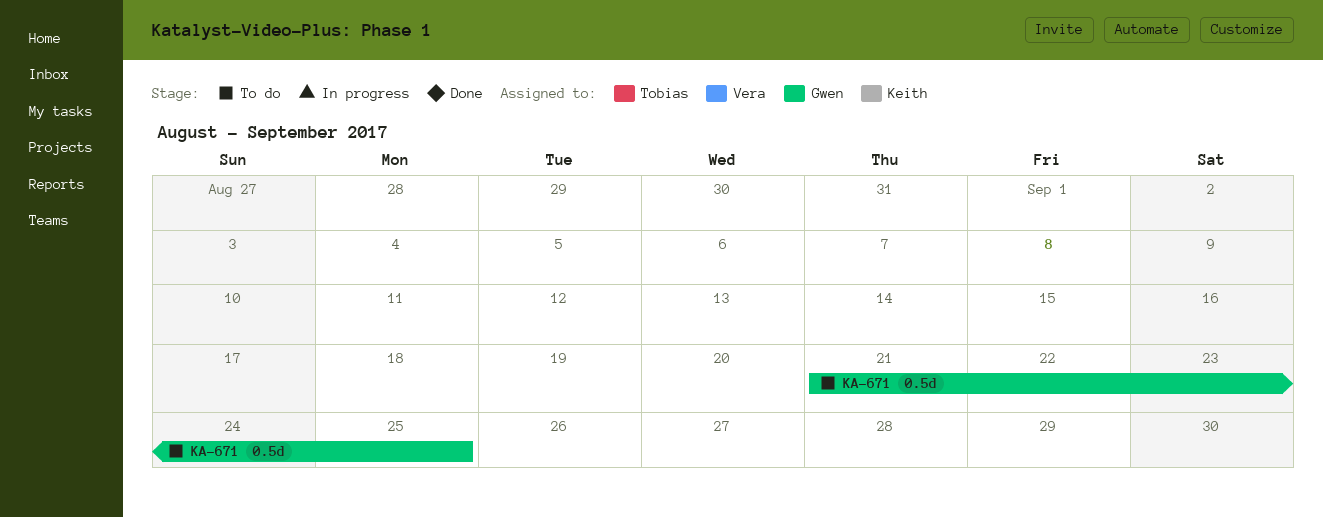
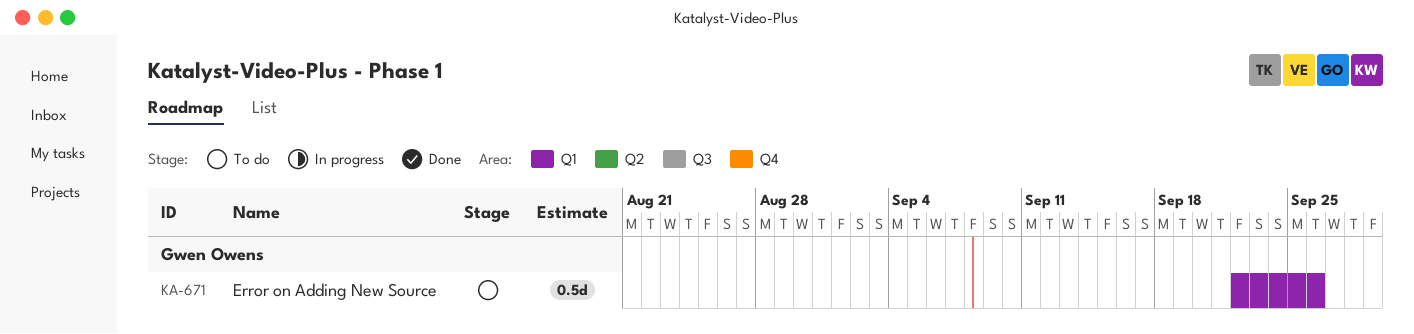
KA-671, start: Sep 21 -> Sep 22
KA-671, due: Sep 25 -> Sep 26

